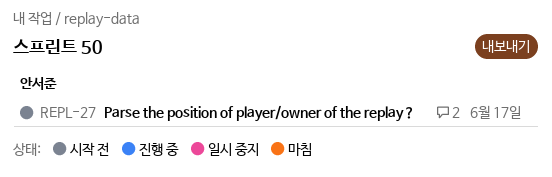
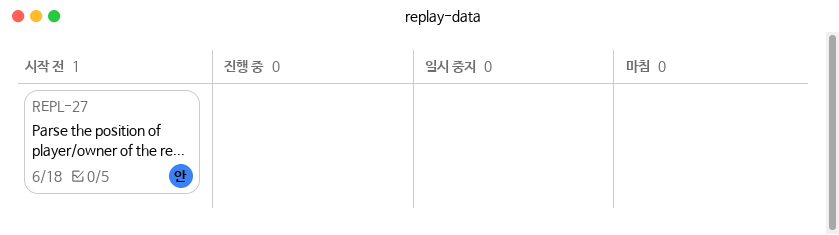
REPL-27, due: Jun 17 -> Jun 18

